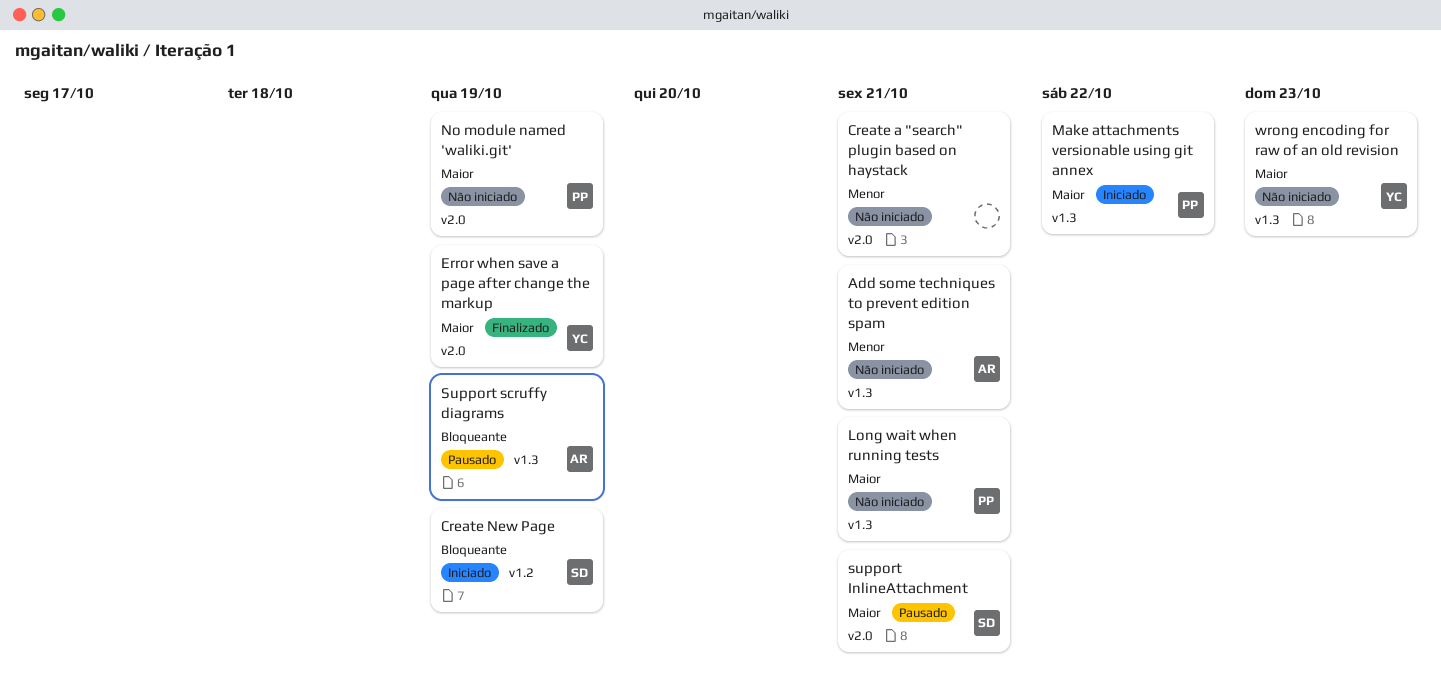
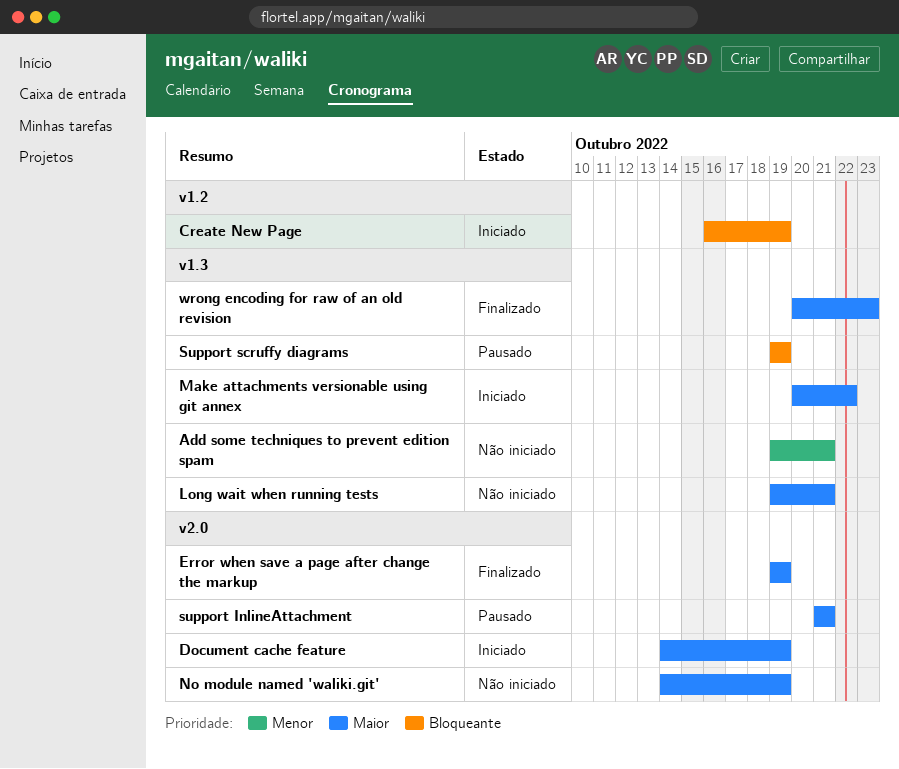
Create a "search" plugin based on haystack: present -> none
Document cache feature: none -> present
wrong encoding for raw of an old revision, status: Não iniciado -> Finalizado

